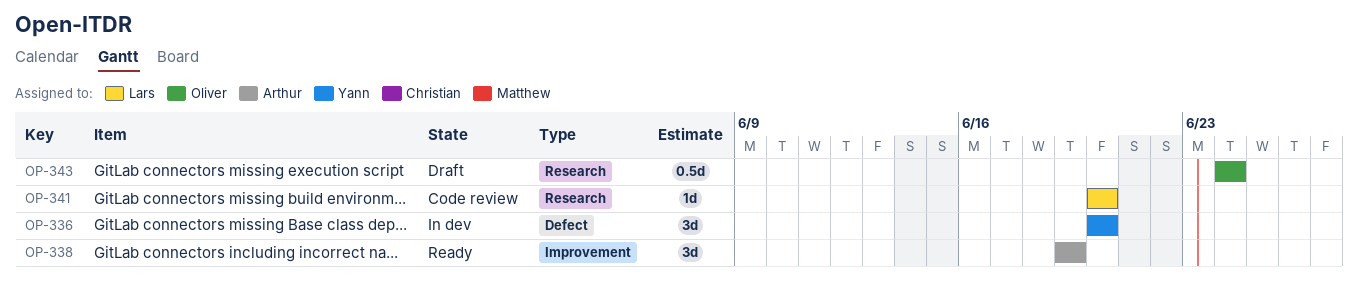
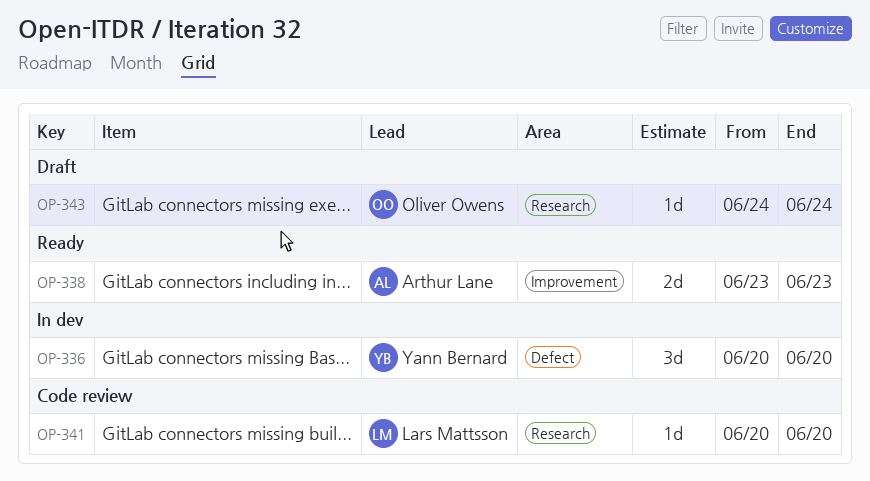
OP-338, estimate: 3d -> 2d
OP-338, start: Jun 19 -> Jun 23
OP-338, due: Jun 19 -> Jun 23
OP-343, estimate: 0.5d -> 1d

